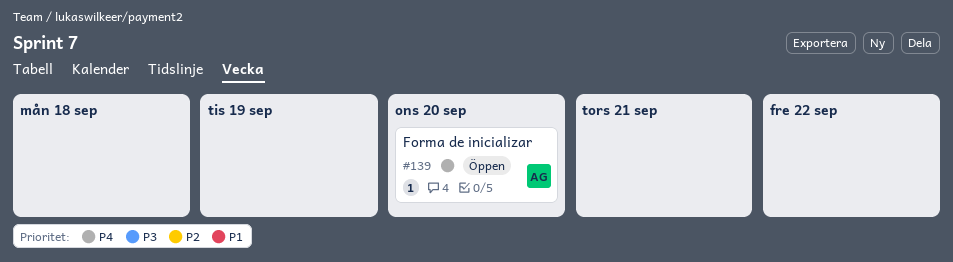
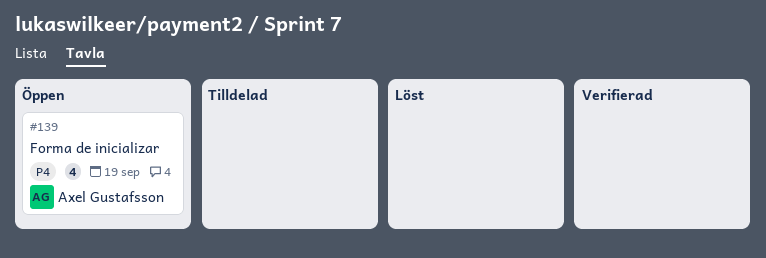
#139, estimate: 1 -> 4
#139, due: Sep 20 -> Sep 19

